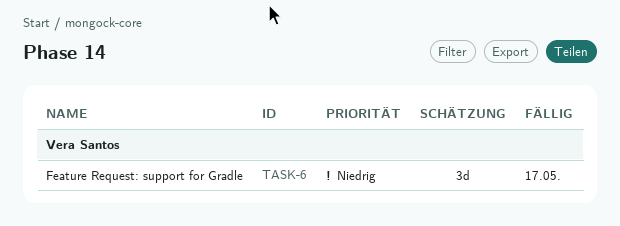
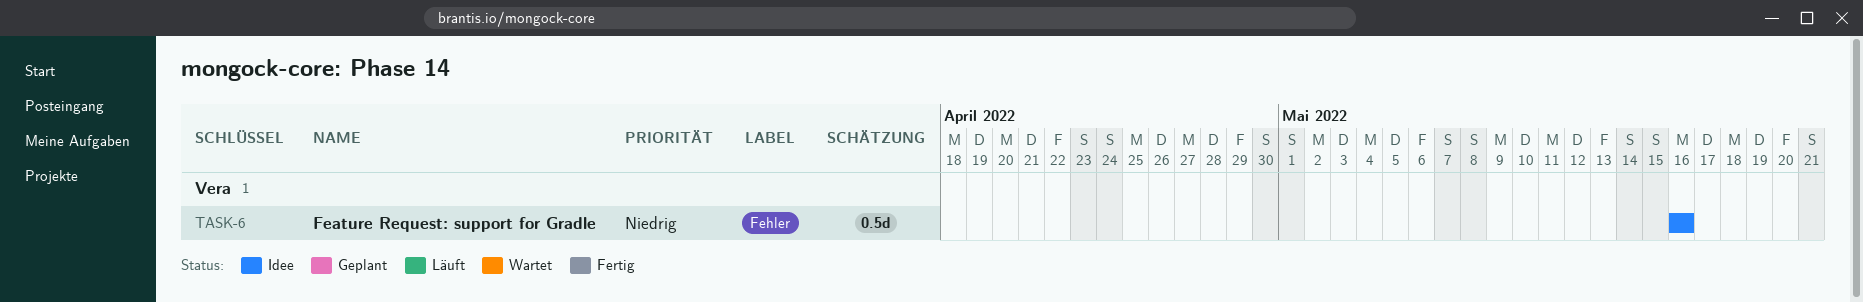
TASK-6, estimate: 3d -> 0.5d
TASK-6, due: May 17 -> May 16

